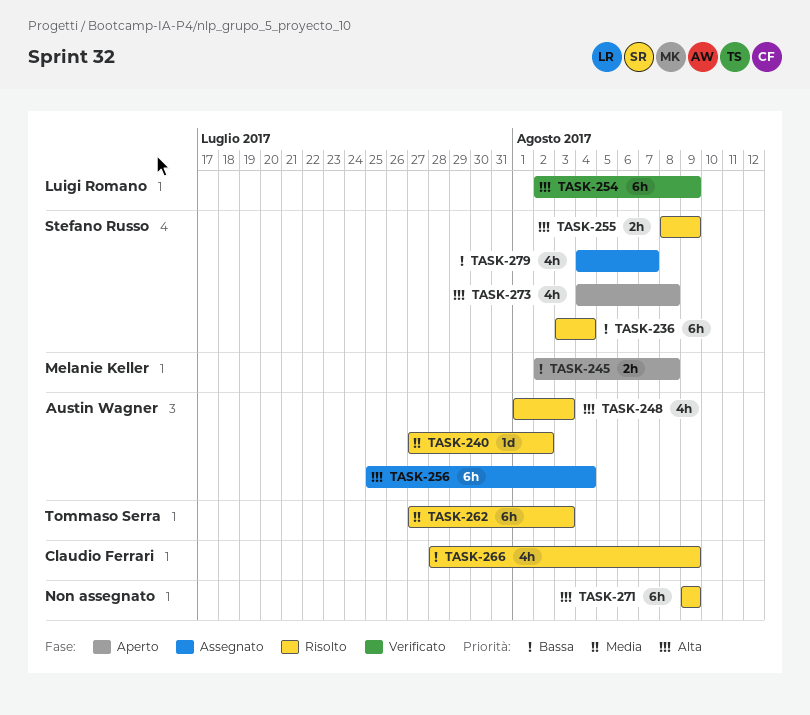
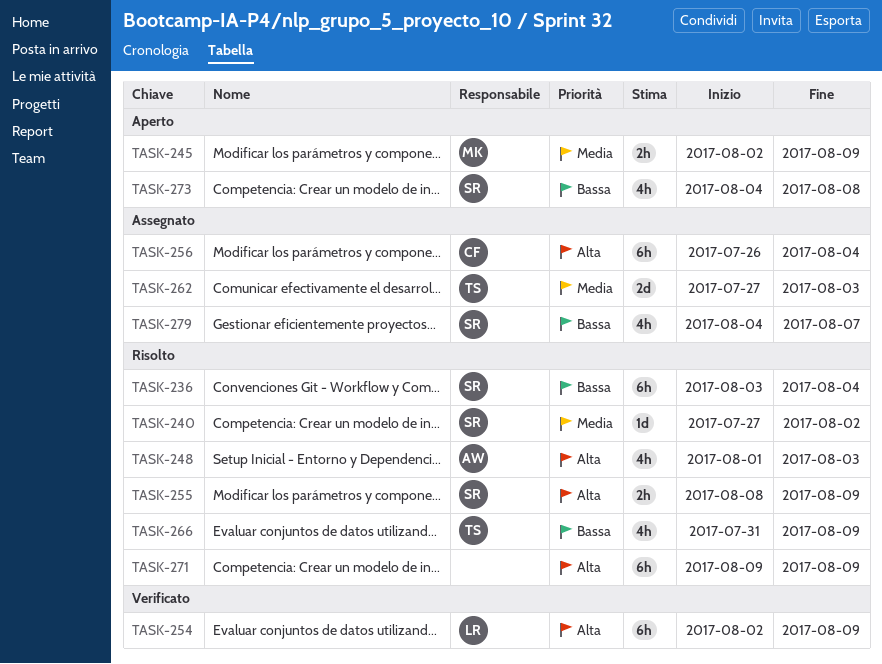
TASK-240, owner: Austin Wagner -> Stefano Russo
TASK-245, priority: Bassa -> Media
TASK-245, due: Aug 8 -> Aug 9
TASK-256, owner: Austin Wagner -> Claudio Ferrari
TASK-256, start: Jul 25 -> Jul 26
TASK-262, status: Risolto -> Assegnato
TASK-262, estimate: 6h -> 2d
TASK-266, owner: Claudio Ferrari -> Tommaso Serra
TASK-266, start: Jul 28 -> Jul 31
TASK-273, priority: Alta -> Bassa

